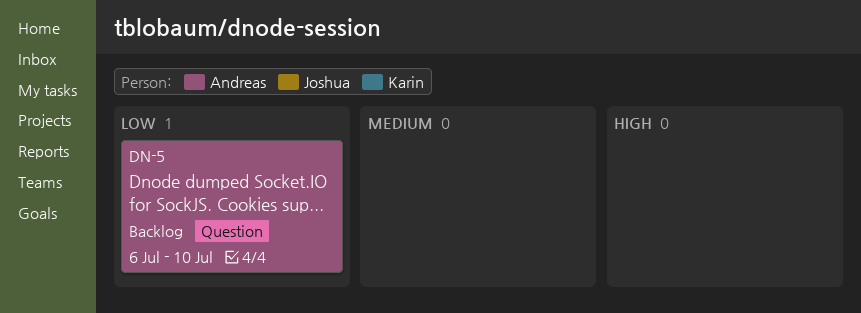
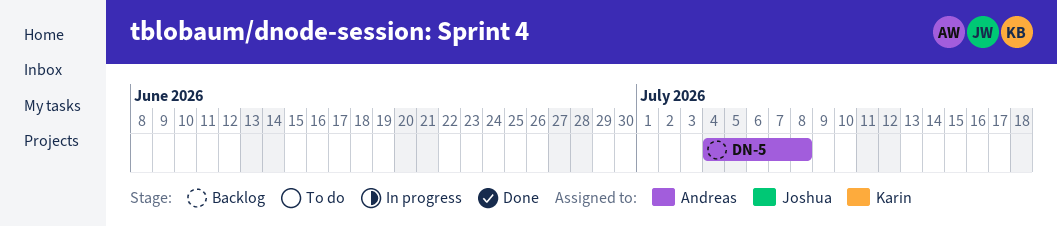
DN-5, start: Jul 6 -> Jul 4
DN-5, due: Jul 10 -> Jul 8

